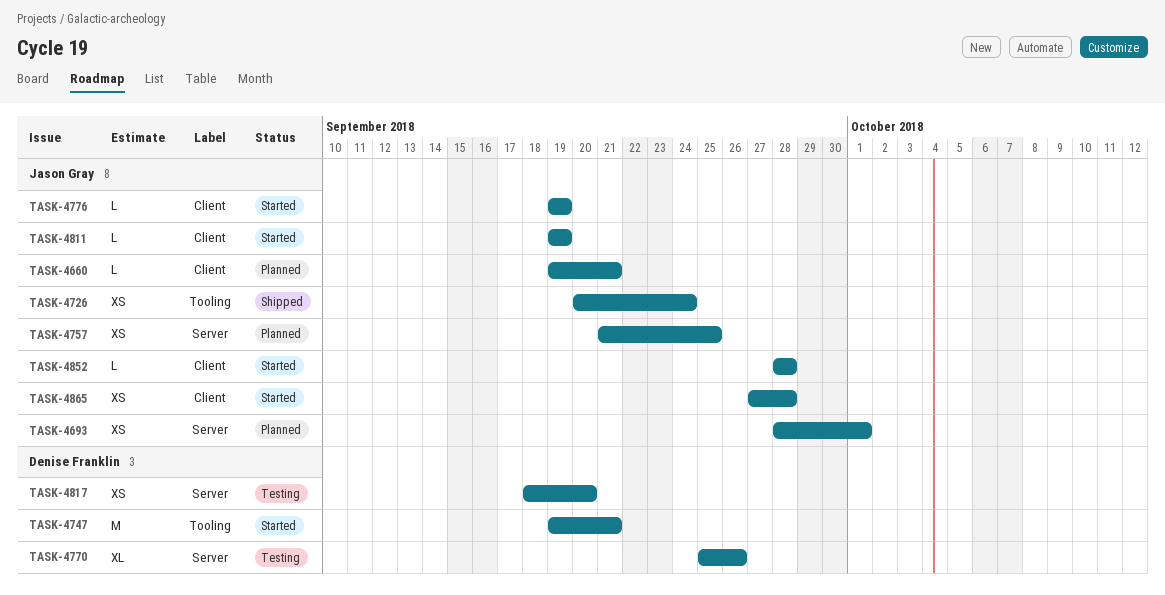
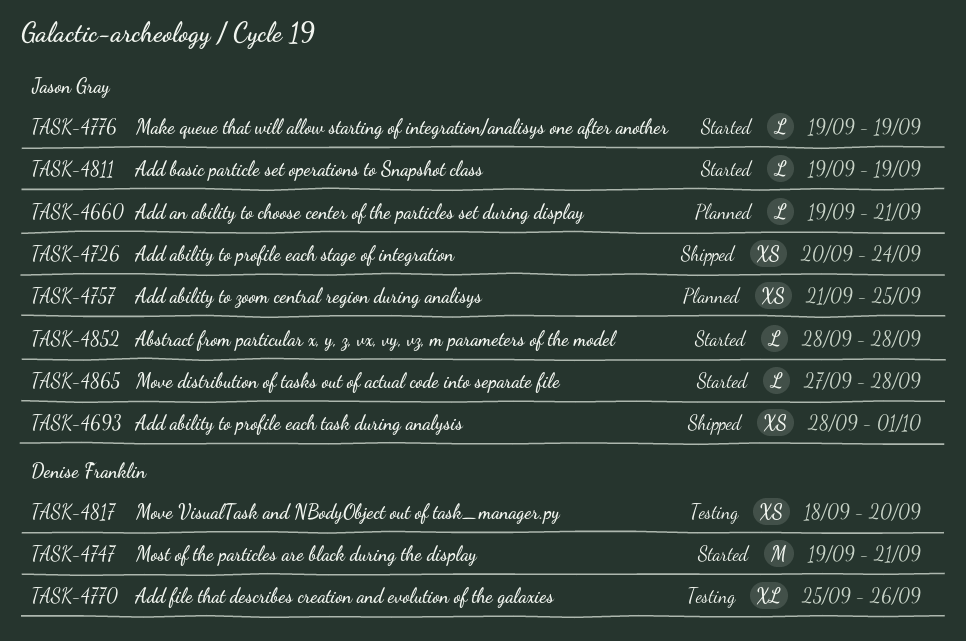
TASK-4693, status: Planned -> Shipped
TASK-4865, estimate: XS -> L

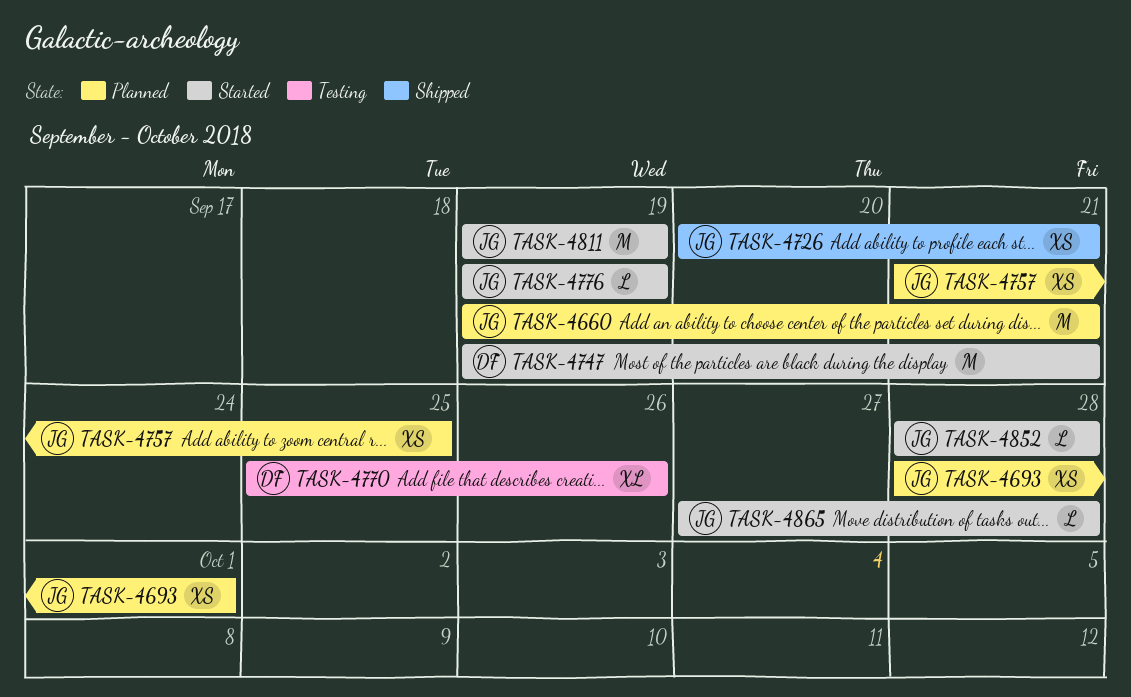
TASK-4660, estimate: L -> M
TASK-4693, status: Shipped -> Planned
TASK-4726, due: Sep 24 -> Sep 21
TASK-4811, estimate: L -> M
TASK-4817: present -> none

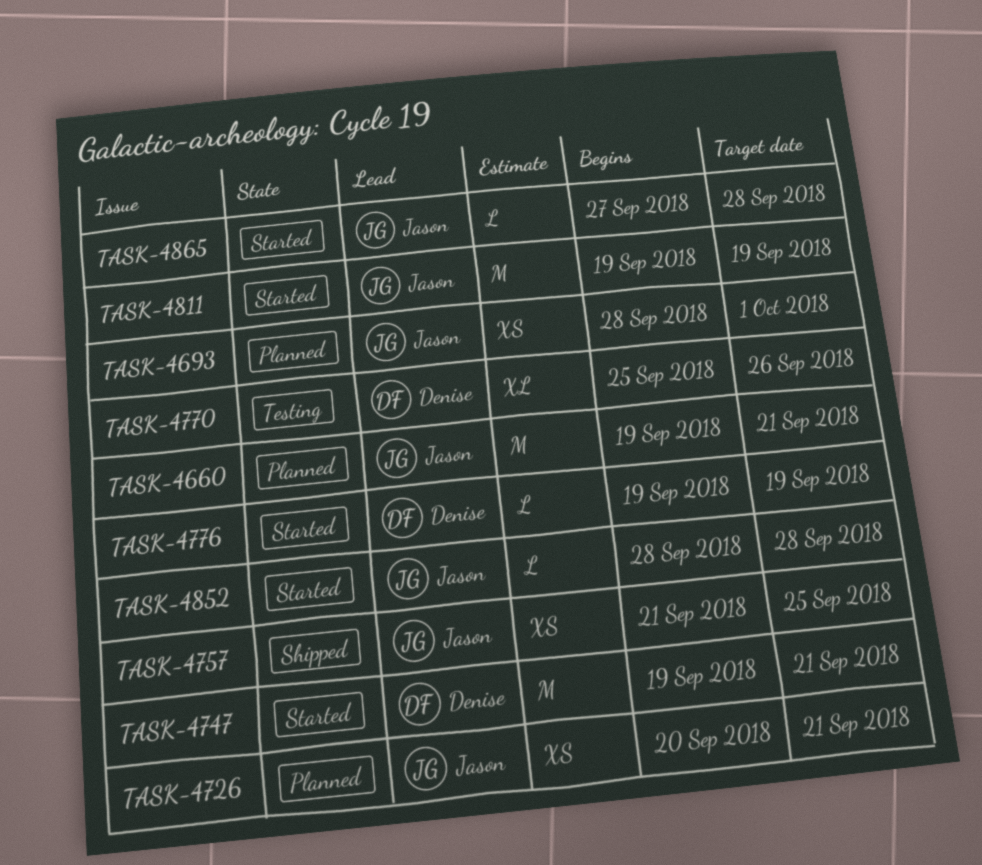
TASK-4726, status: Shipped -> Planned
TASK-4757, status: Planned -> Shipped
TASK-4776, owner: Jason -> Denise

